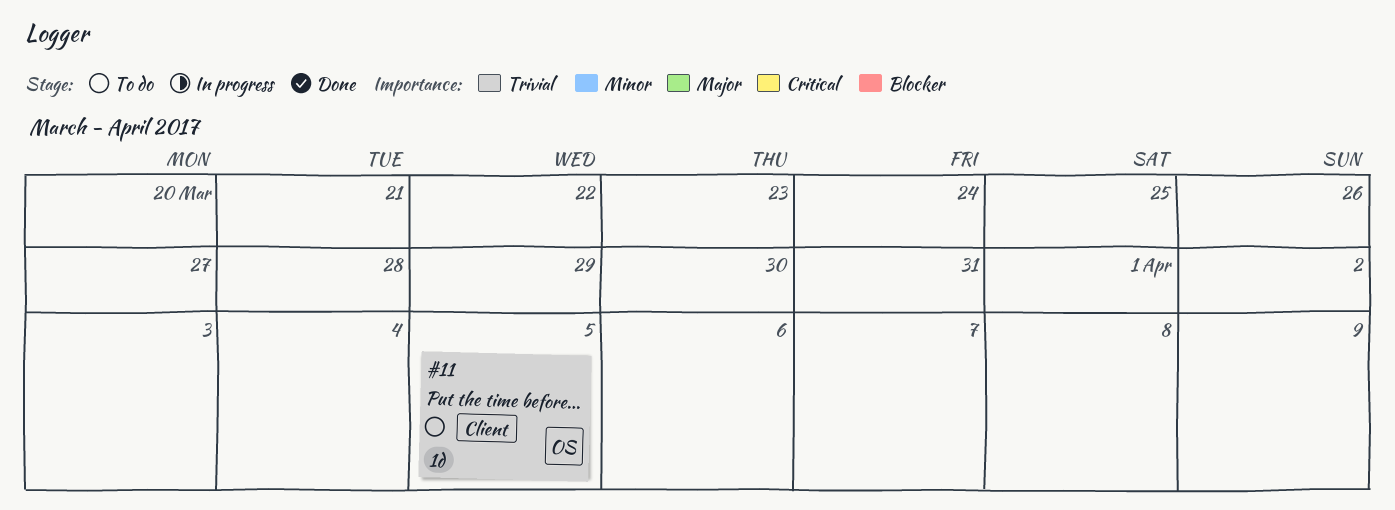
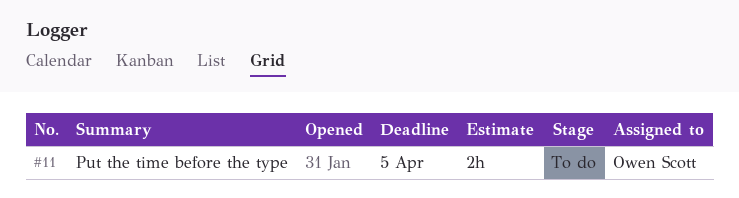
#11, estimate: 1d -> 2h

